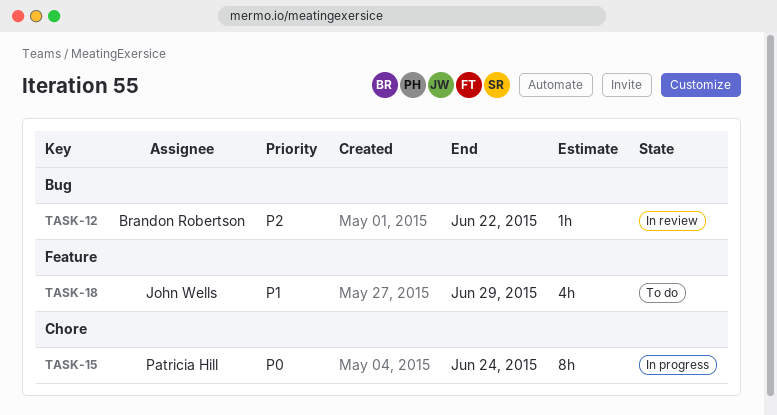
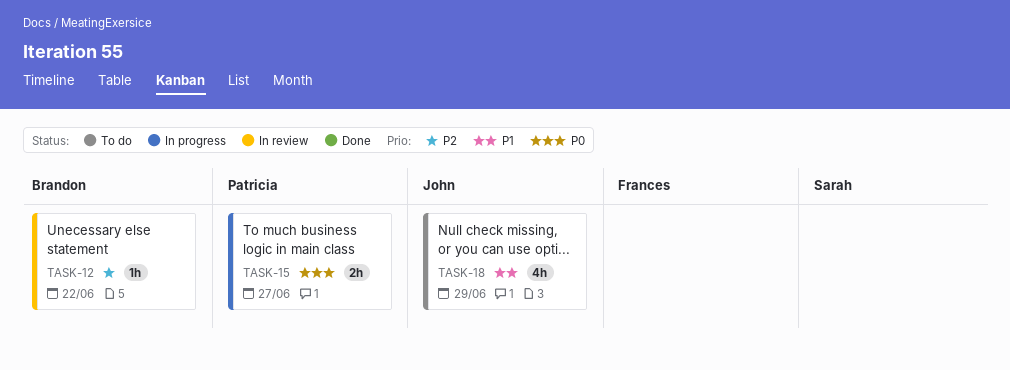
TASK-15, estimate: 8h -> 2h
TASK-15, due: Jun 24 -> Jun 27

